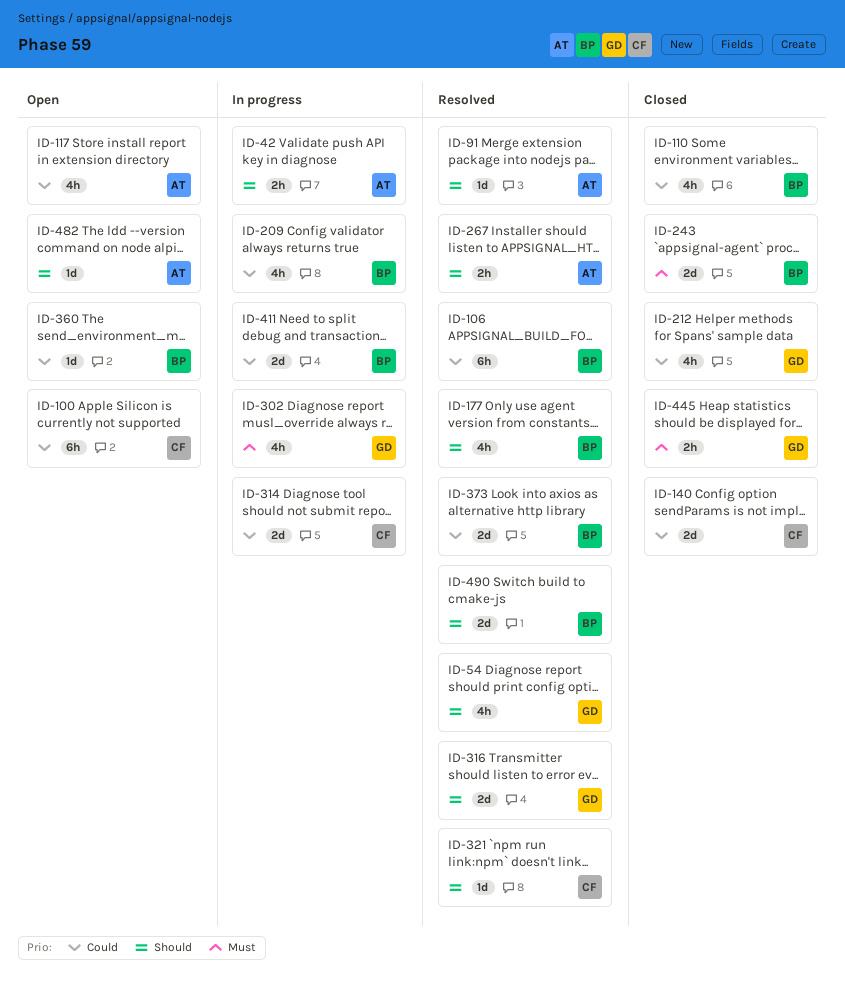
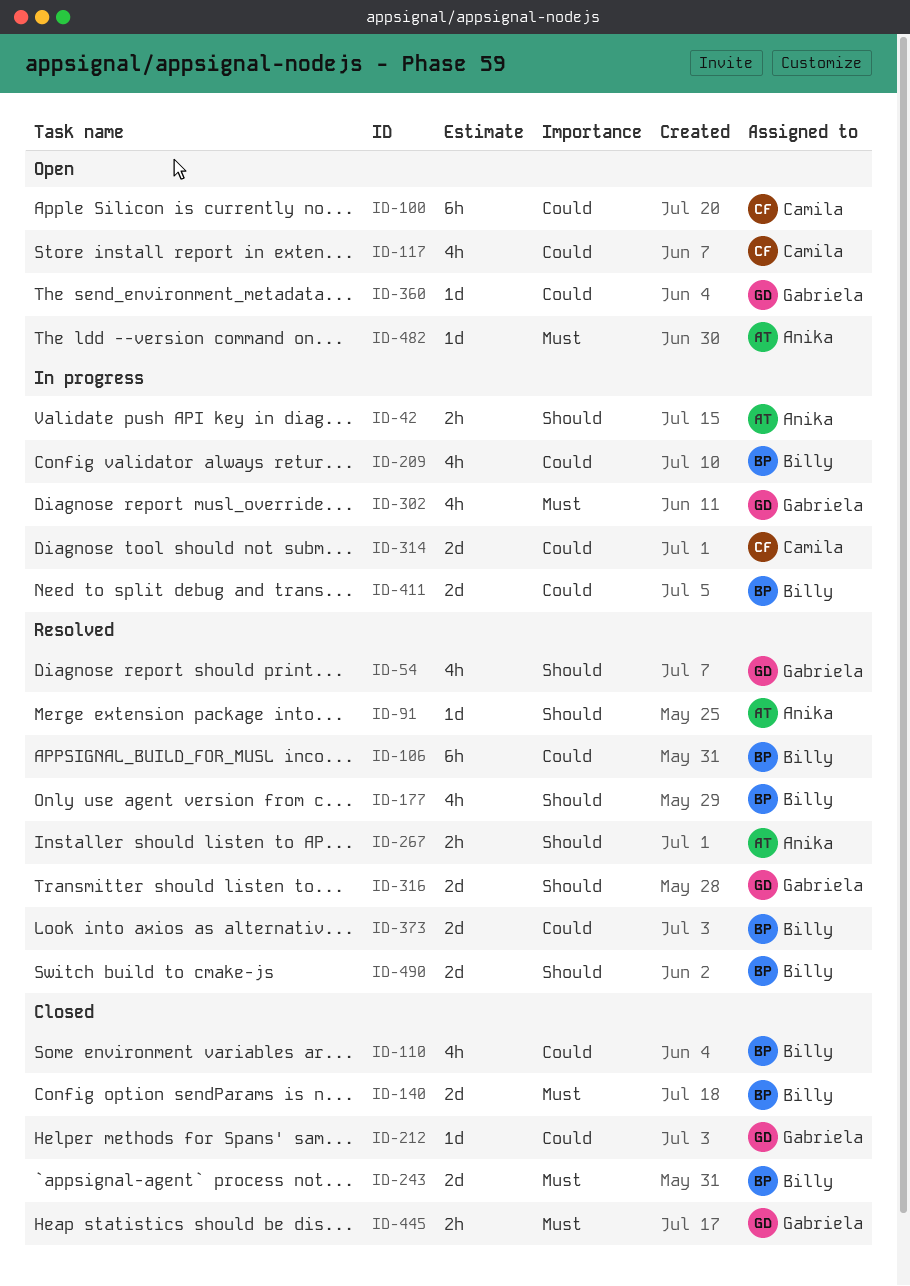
ID-117, owner: Anika -> Camila
ID-140, owner: Camila -> Billy
ID-140, priority: Could -> Must
ID-212, estimate: 4h -> 1d
ID-321: present -> none
ID-360, owner: Billy -> Gabriela
ID-482, priority: Should -> Must

